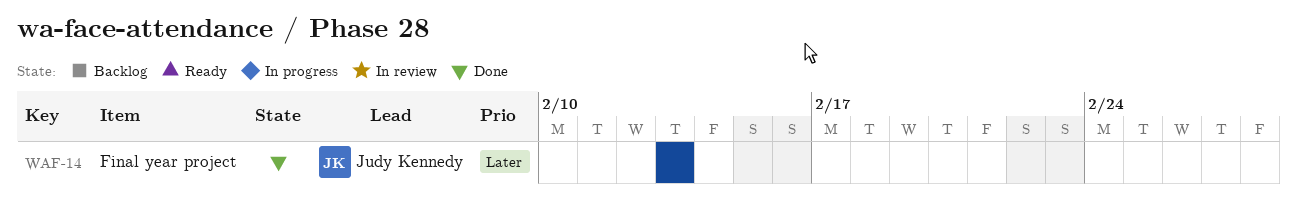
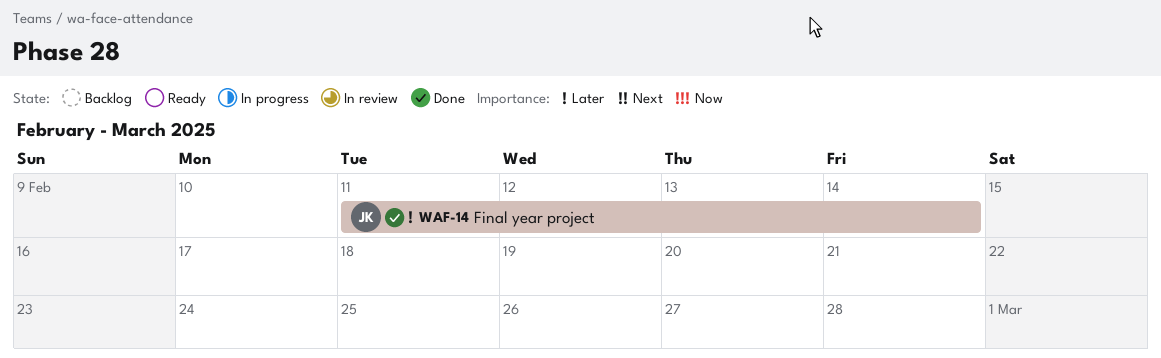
WAF-14, start: Feb 13 -> Feb 11
WAF-14, due: Feb 13 -> Feb 14

